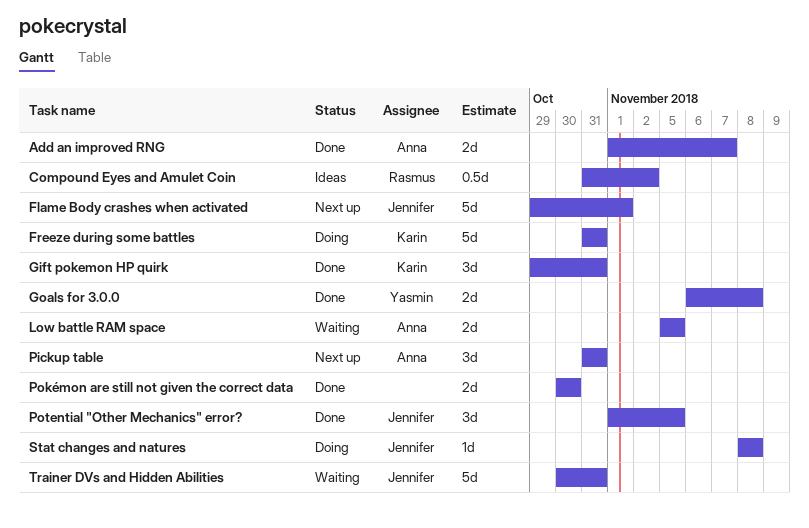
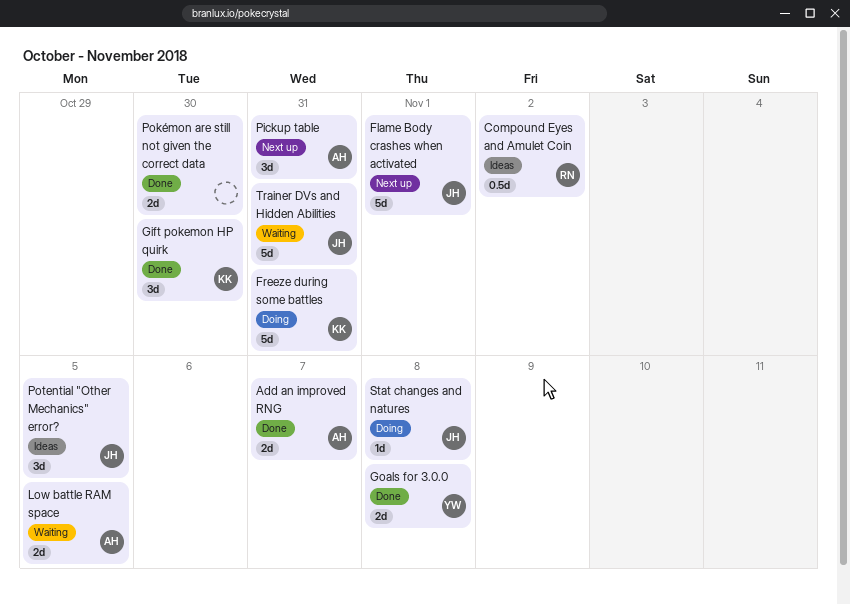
Gift pokemon HP quirk, due: Oct 31 -> Oct 30
Potential "Other Mechanics" error?, status: Done -> Ideas

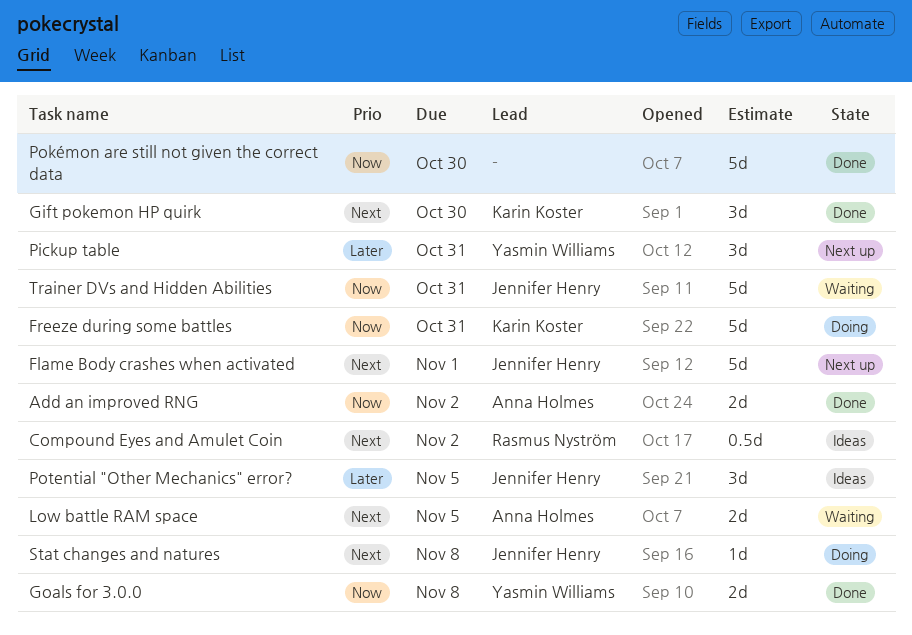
Add an improved RNG, due: Nov 7 -> Nov 2
Pickup table, owner: Anna Holmes -> Yasmin Williams
Pokémon are still not given the correct data, estimate: 2d -> 5d

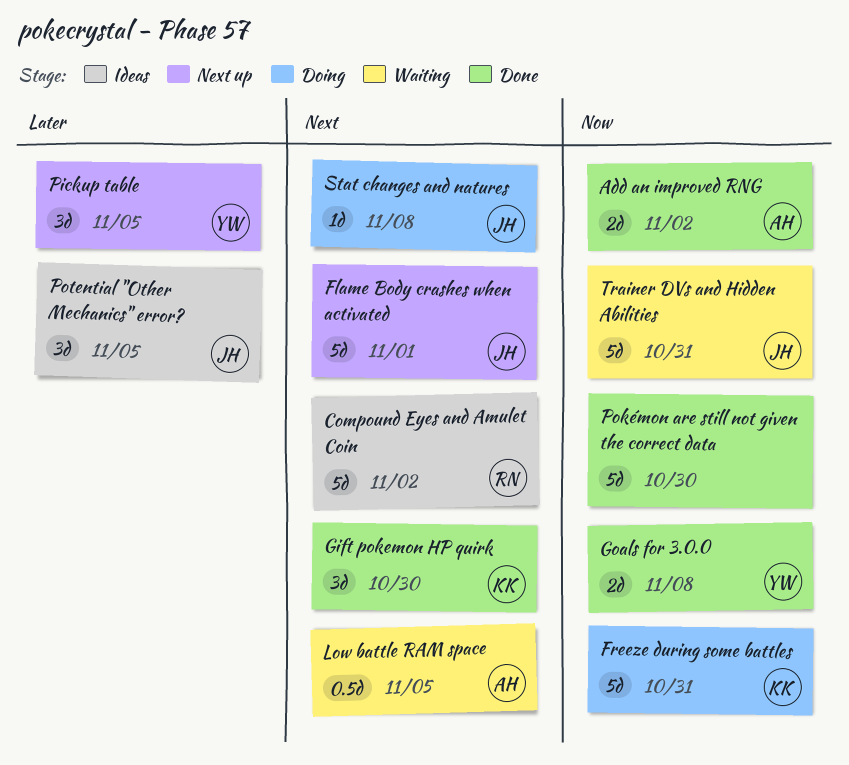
Compound Eyes and Amulet Coin, estimate: 0.5d -> 5d
Low battle RAM space, estimate: 2d -> 0.5d
Pickup table, due: Oct 31 -> Nov 5

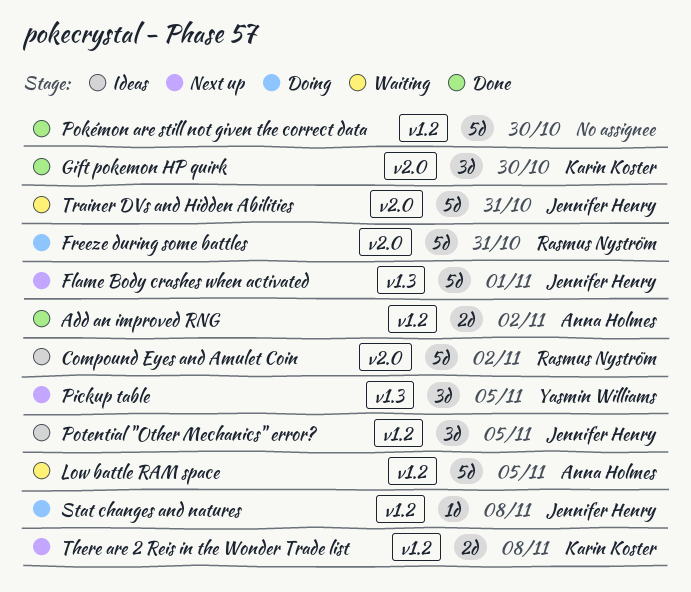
Freeze during some battles, owner: Karin Koster -> Rasmus Nyström
Goals for 3.0.0: present -> none
Low battle RAM space, estimate: 0.5d -> 5d
There are 2 Reis in the Wonder Trade list: none -> present

